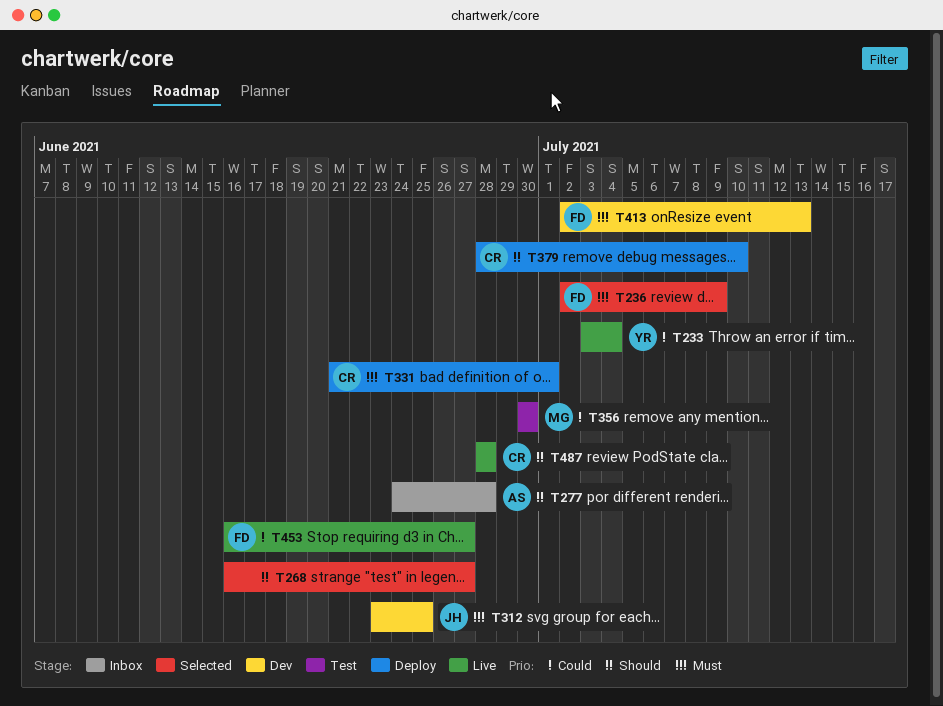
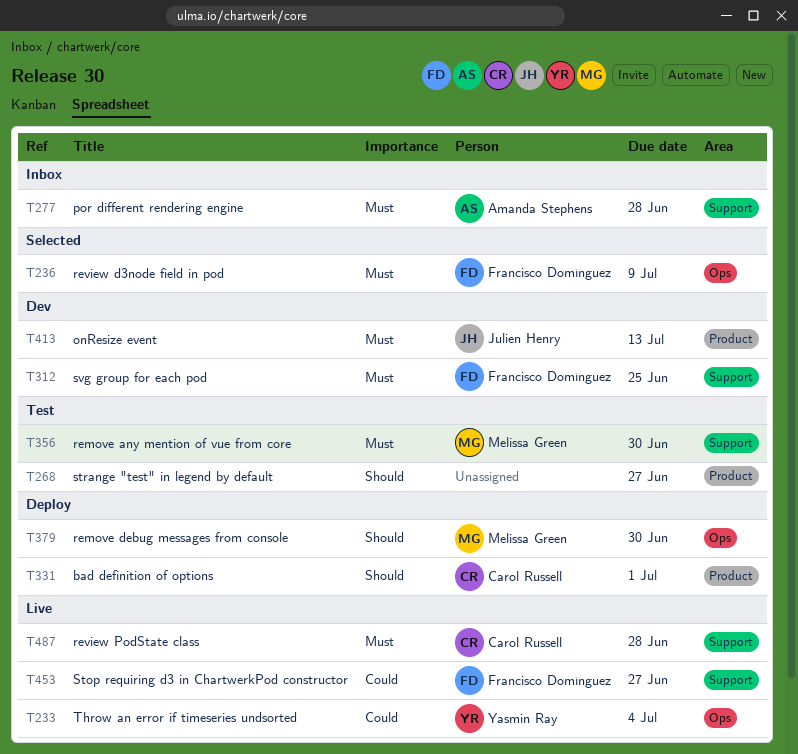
T268, status: Selected -> Test
T277, priority: Should -> Must
T312, owner: Julien Henry -> Francisco Domínguez
T331, priority: Must -> Should
T356, priority: Could -> Must
T379, owner: Carol Russell -> Melissa Green
T379, due: Jul 10 -> Jun 30
T413, owner: Francisco Domínguez -> Julien Henry
T487, priority: Should -> Must

